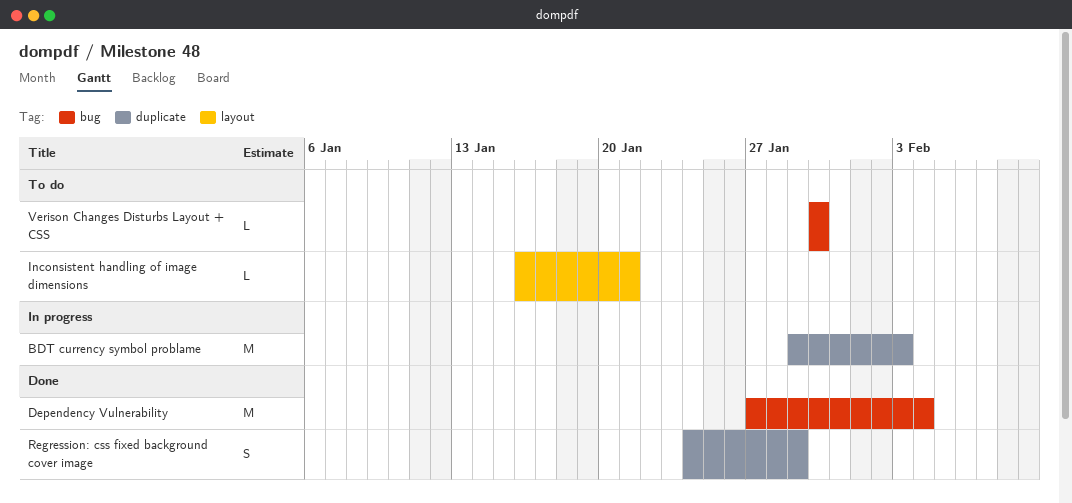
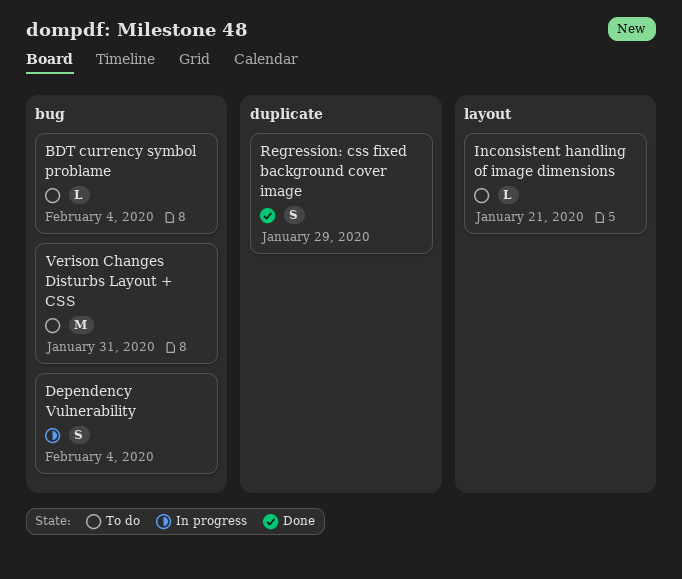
BDT currency symbol problame, status: In progress -> To do
BDT currency symbol problame, label: duplicate -> bug
BDT currency symbol problame, estimate: M -> L
BDT currency symbol problame, due: Feb 3 -> Feb 4
Dependency Vulnerability, status: Done -> In progress
Dependency Vulnerability, estimate: M -> S
Verison Changes Disturbs Layout + CSS, estimate: L -> M
Verison Changes Disturbs Layout + CSS, due: Jan 30 -> Jan 31

